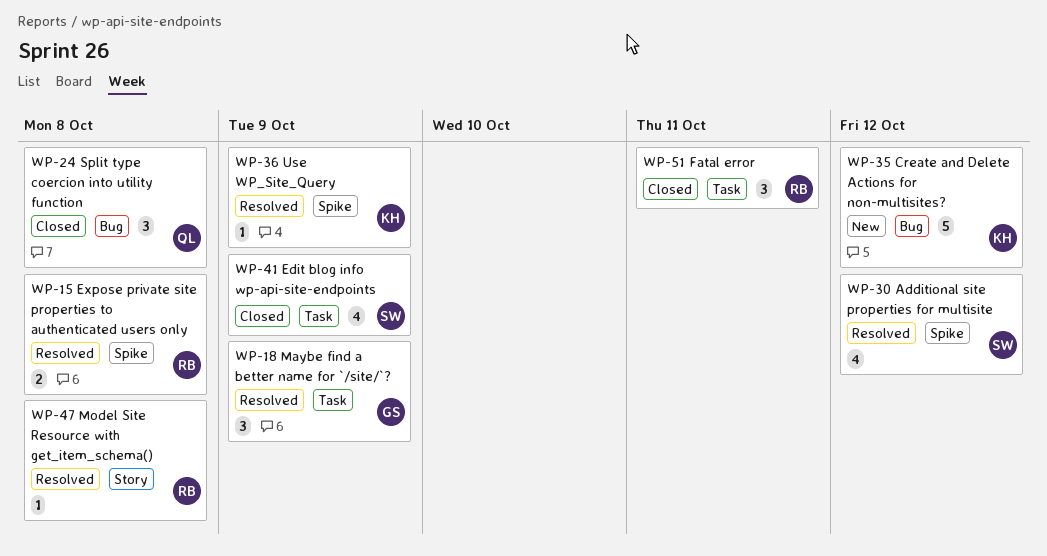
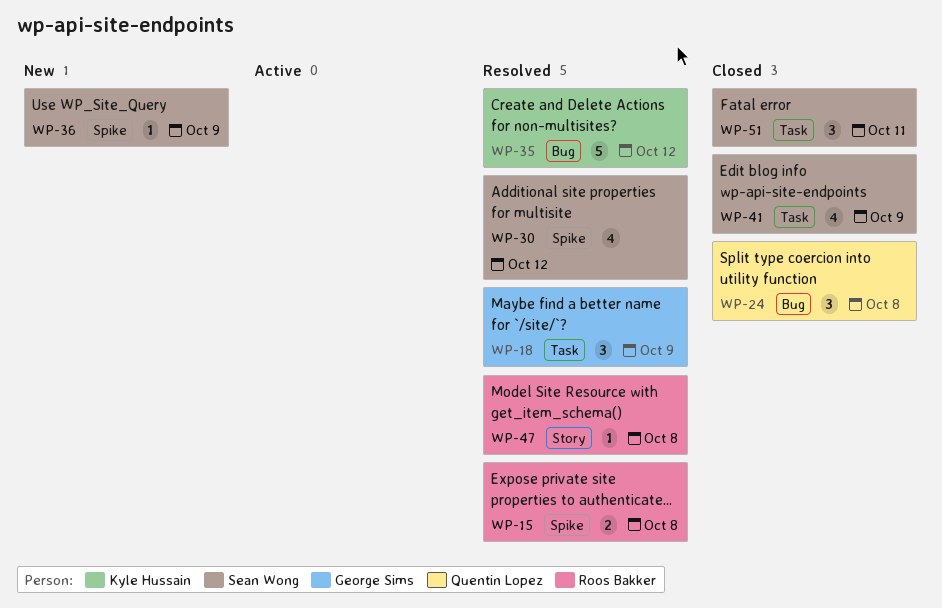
WP-35, status: New -> Resolved
WP-36, status: Resolved -> New
WP-36, owner: Kyle Hussain -> Sean Wong
WP-51, owner: Roos Bakker -> Sean Wong

